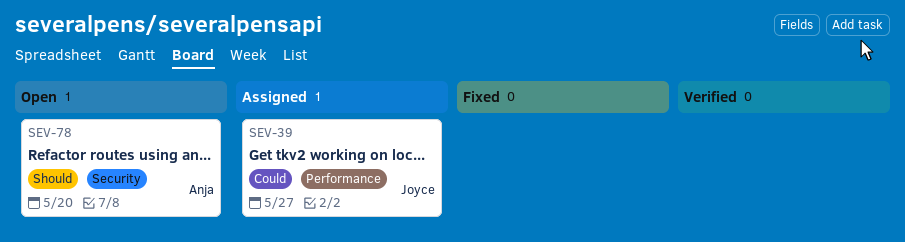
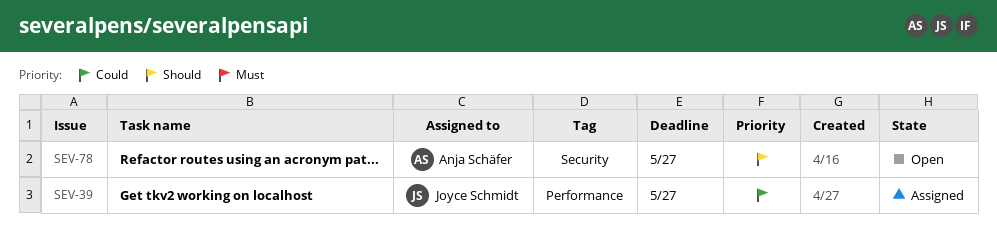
SEV-78, due: May 20 -> May 27

